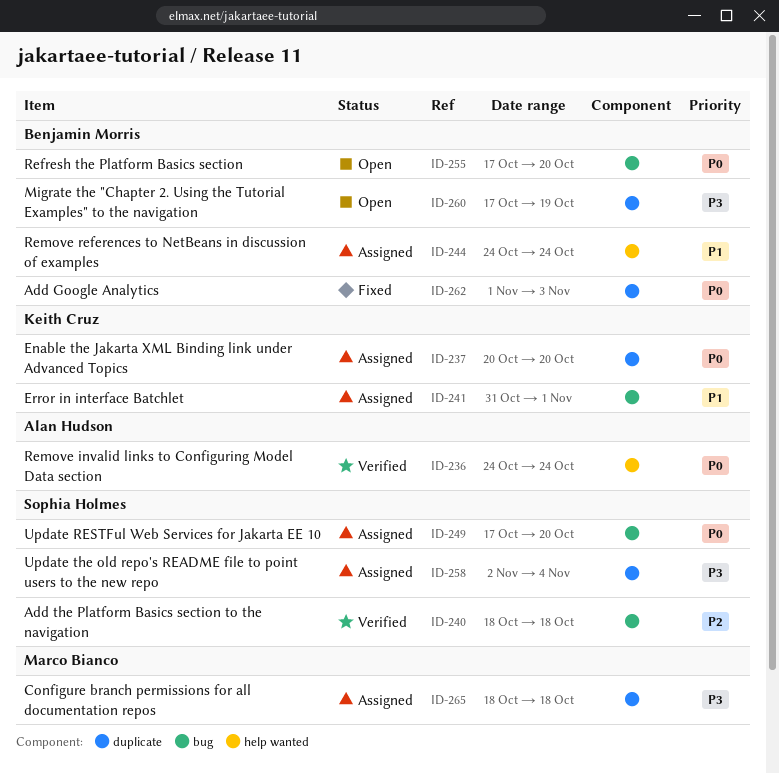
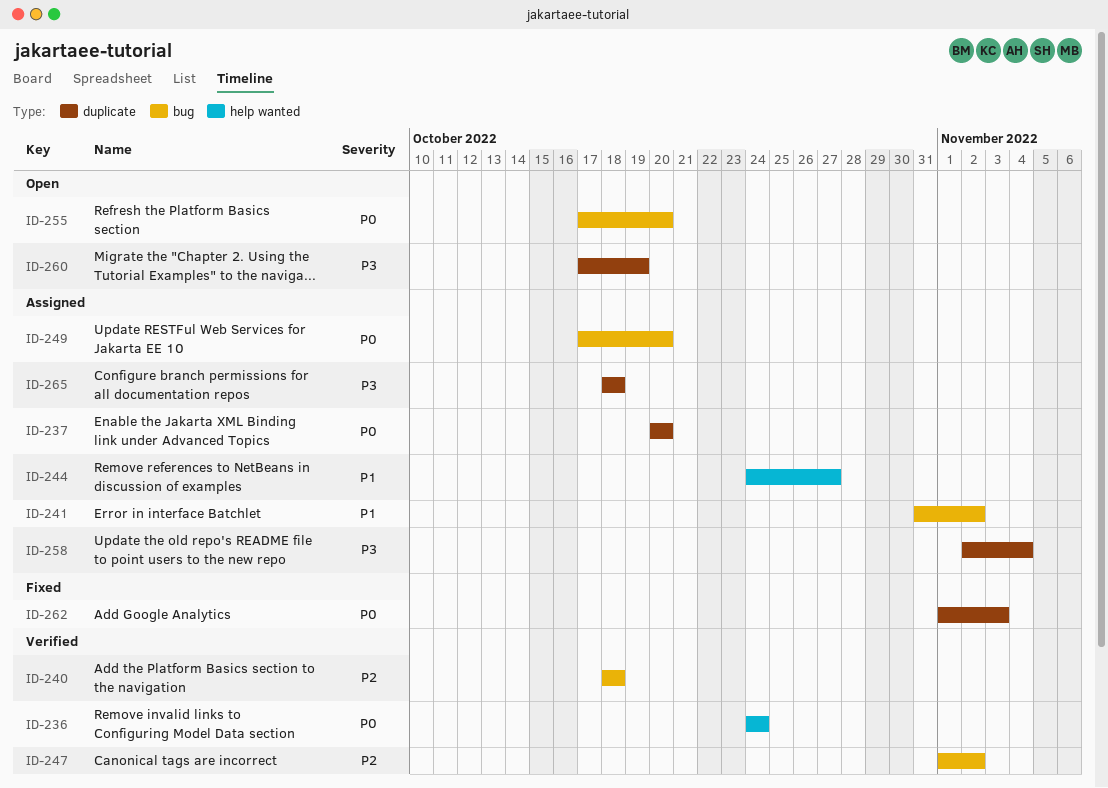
ID-241, due: Nov 1 -> Nov 2
ID-244, due: Oct 24 -> Oct 27
ID-247: none -> present

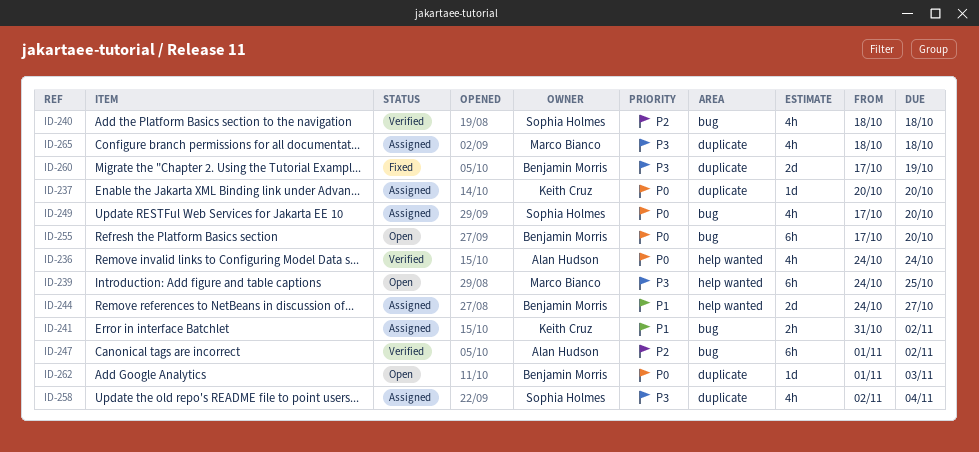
ID-239: none -> present
ID-260, status: Open -> Fixed
ID-262, status: Fixed -> Open

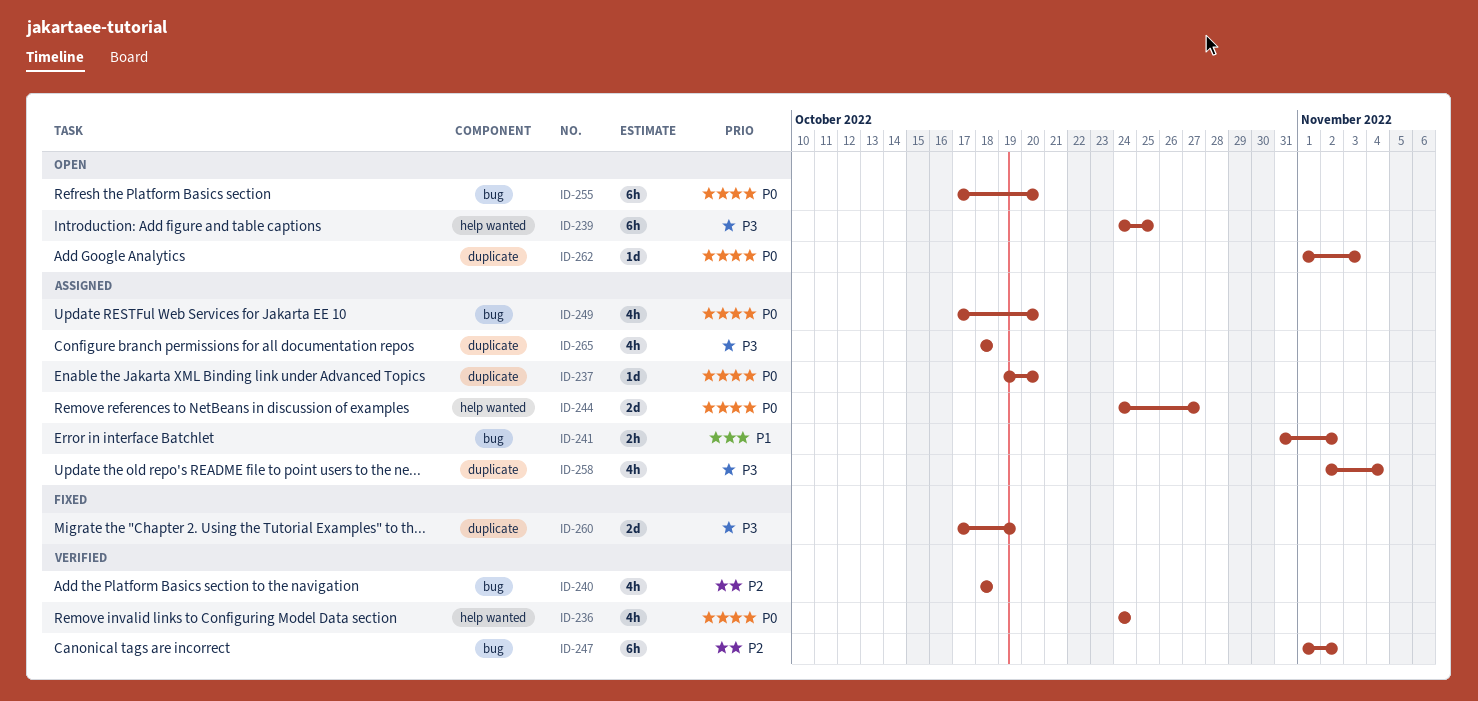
ID-237, start: Oct 20 -> Oct 19
ID-244, priority: P1 -> P0

